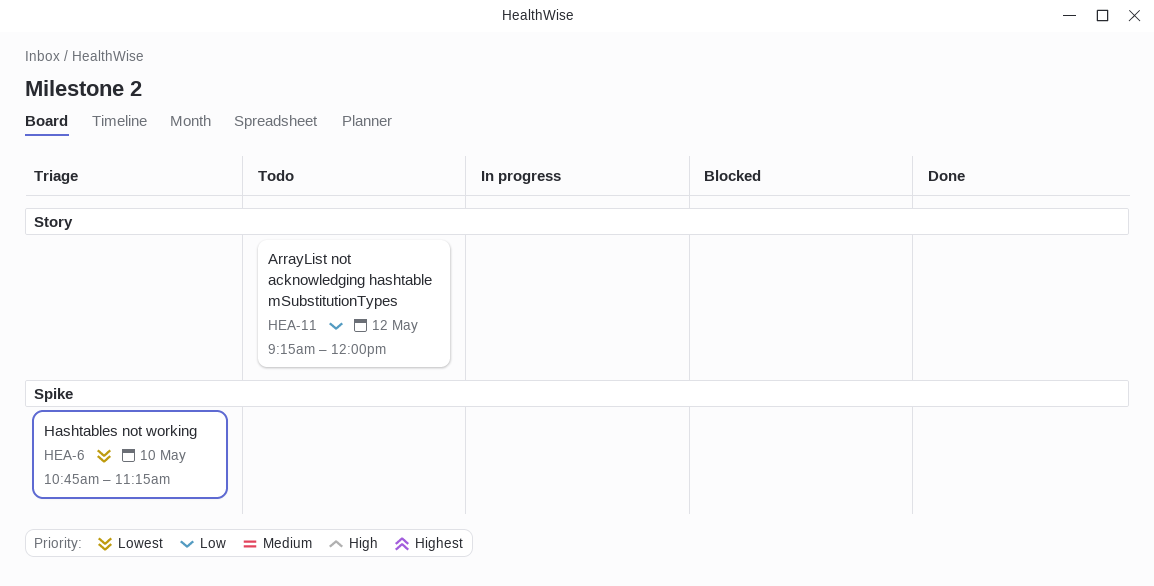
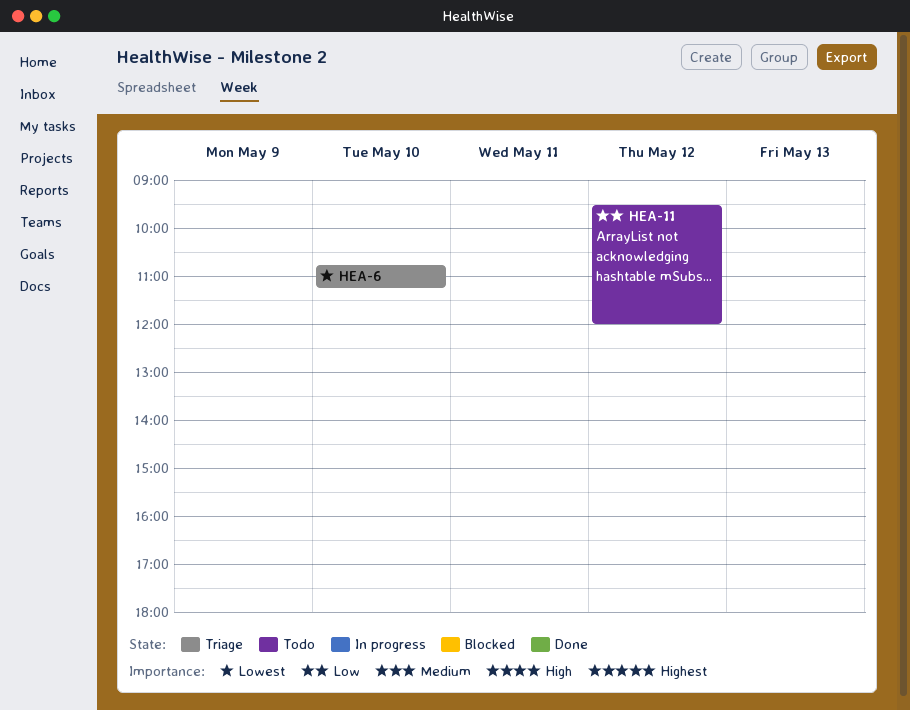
HEA-11, begins: 09:15 -> 09:30

